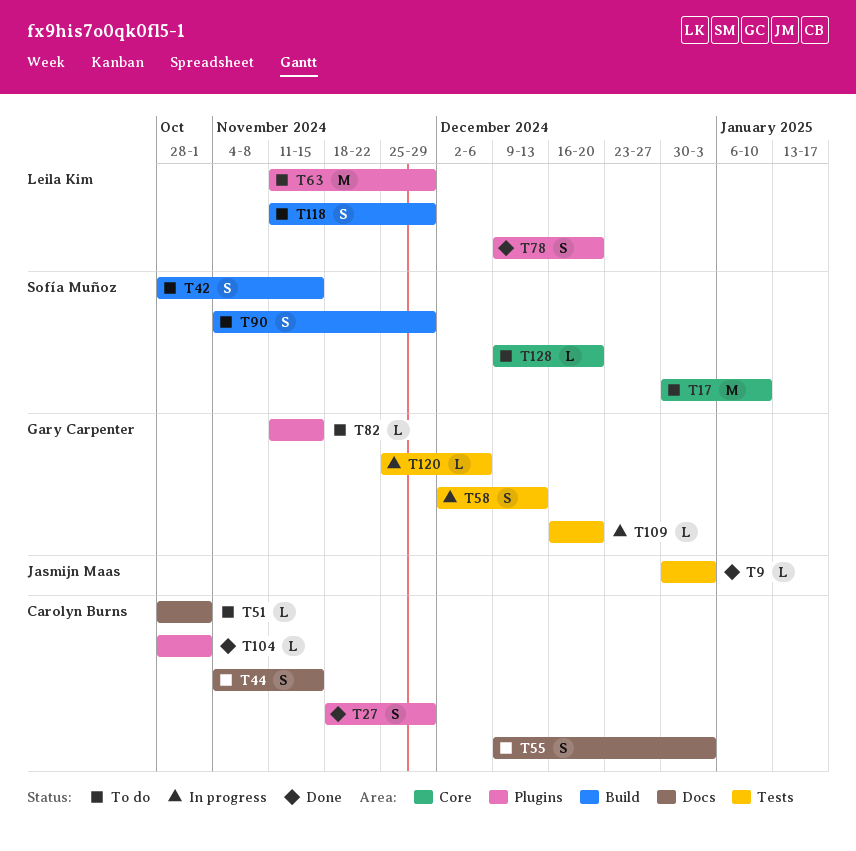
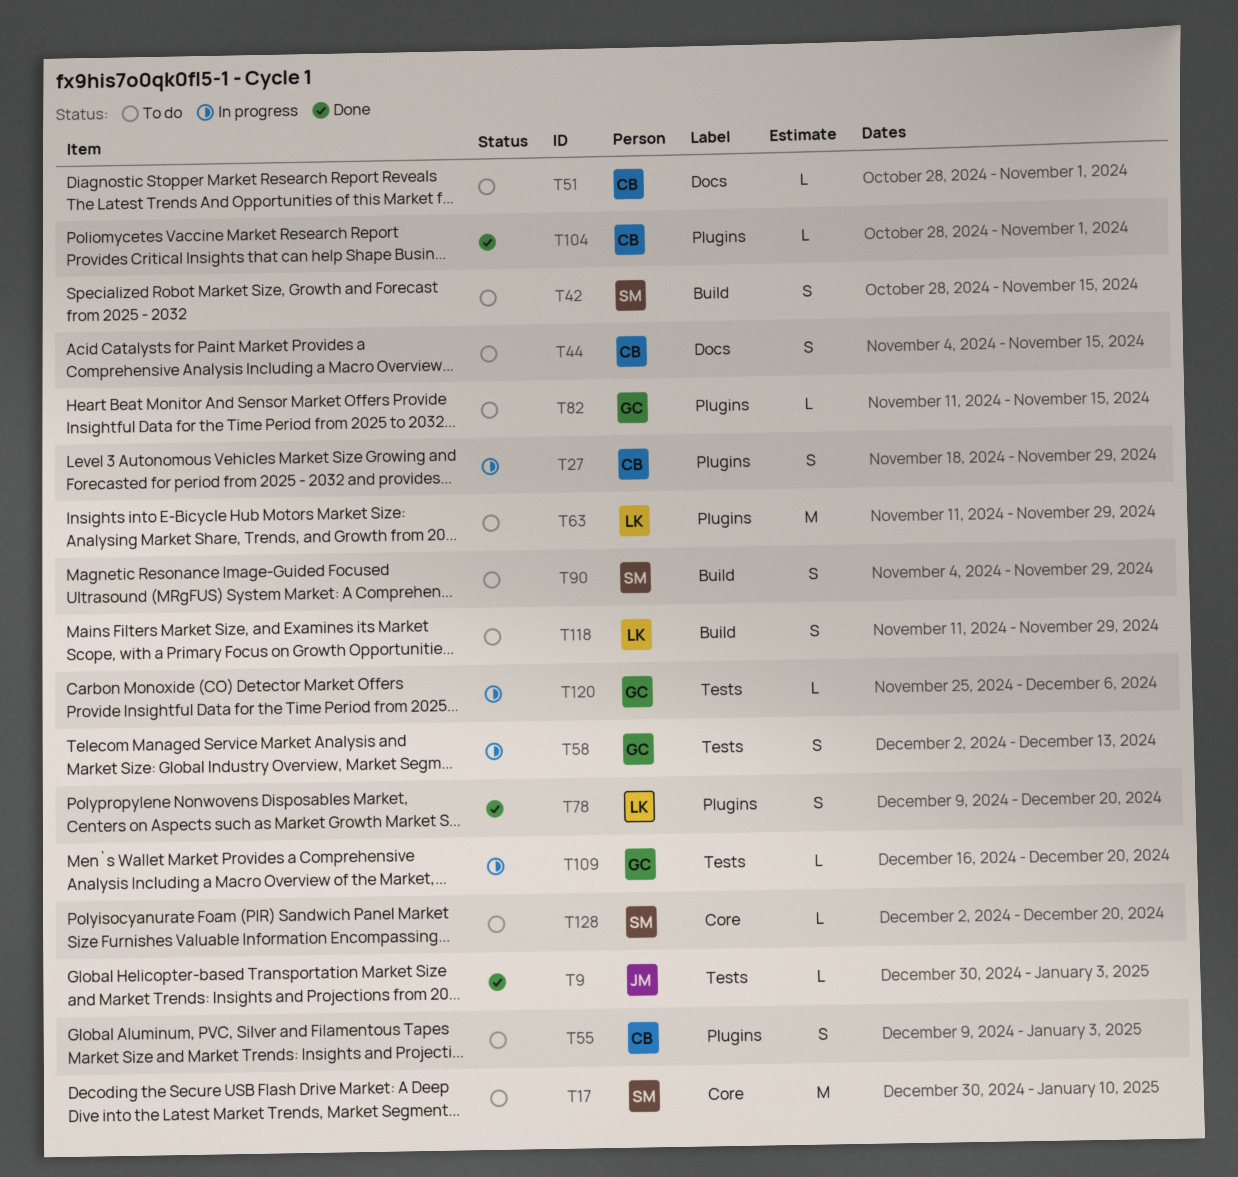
T27, status: Done -> In progress
T55, label: Docs -> Plugins
T128, start: Dec 9 -> Dec 2

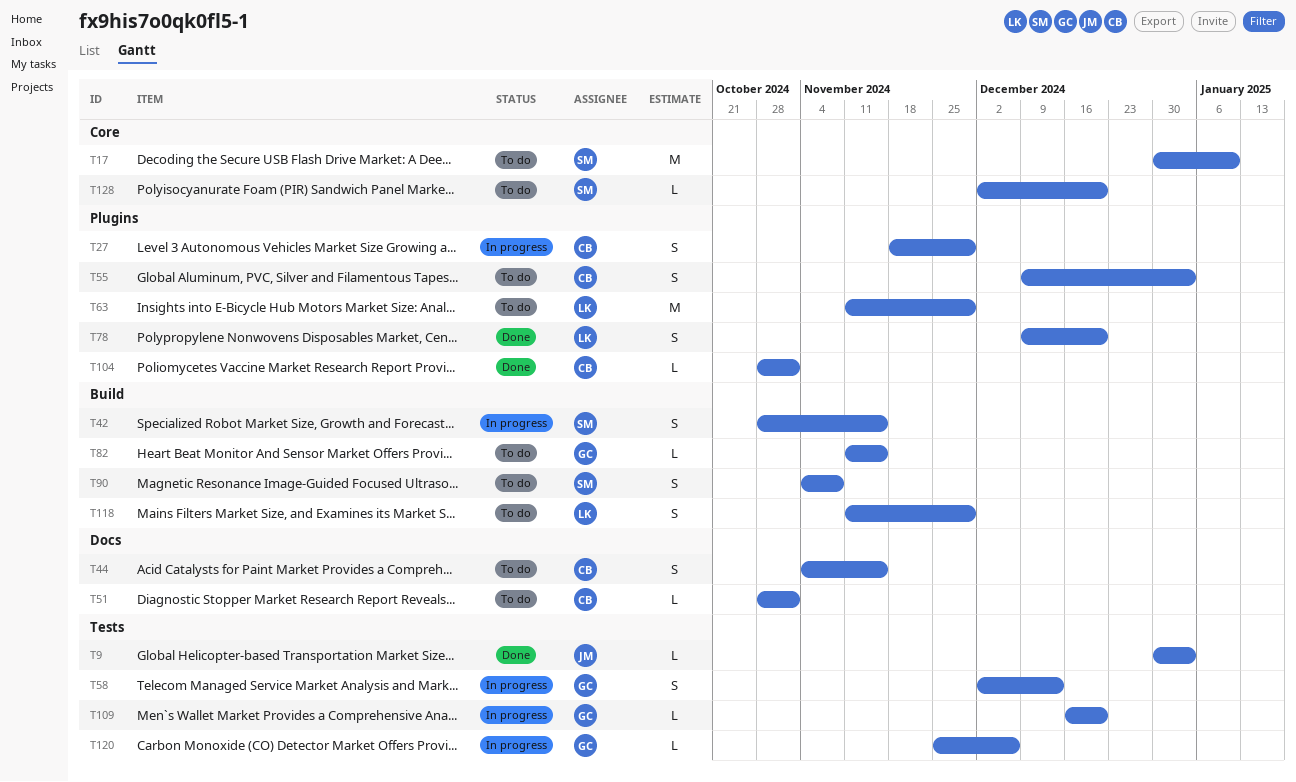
T42, status: To do -> In progress
T82, label: Plugins -> Build
T90, due: Nov 29 -> Nov 8

